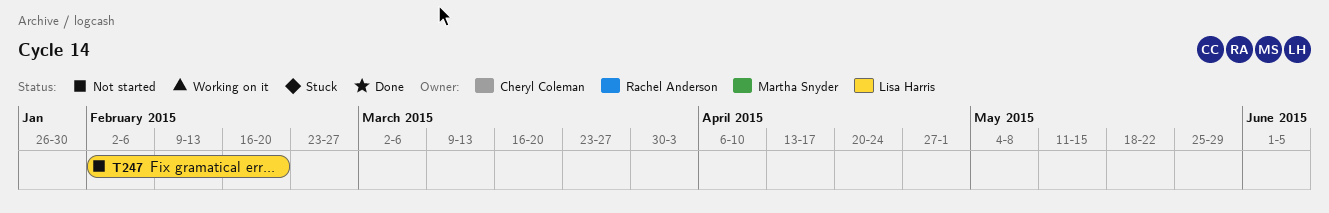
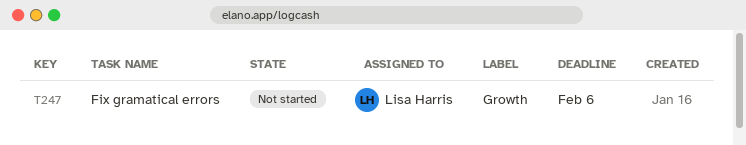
T247, due: Feb 20 -> Feb 6

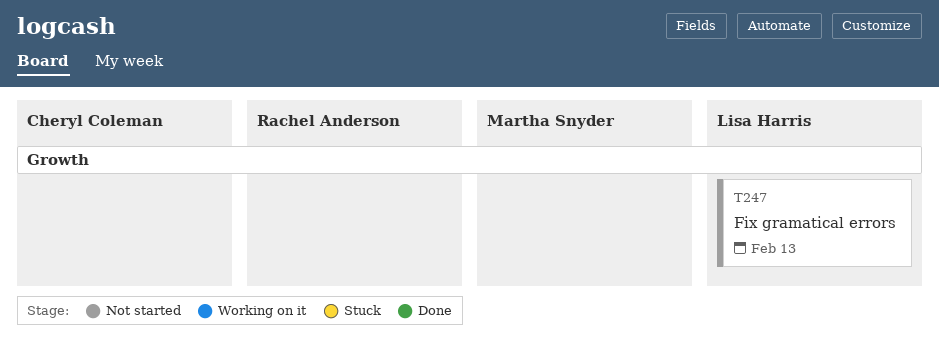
T247, due: Feb 6 -> Feb 13

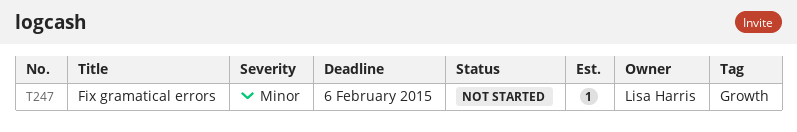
T247, due: Feb 13 -> Feb 6

